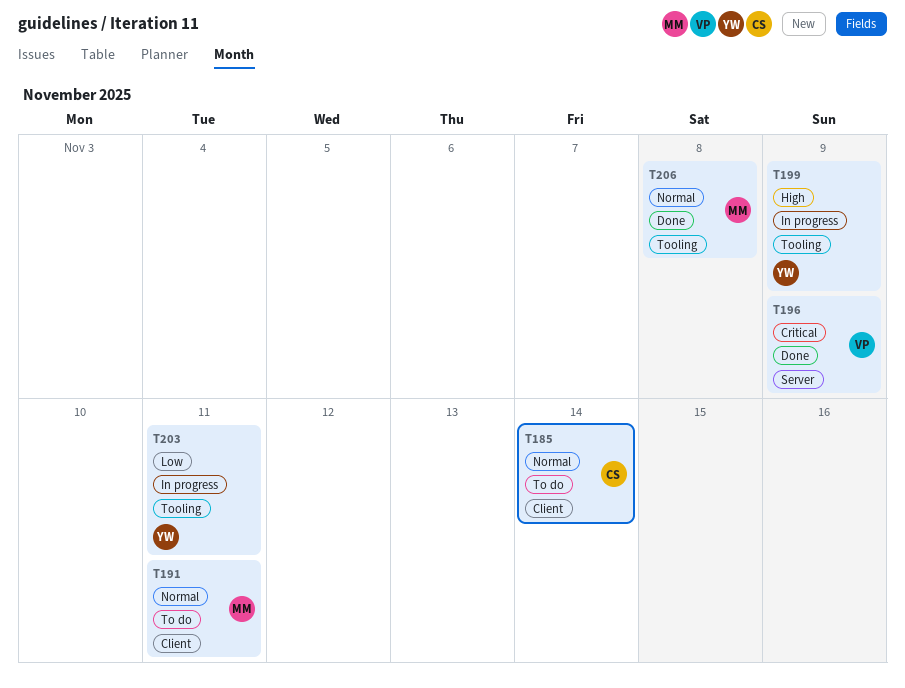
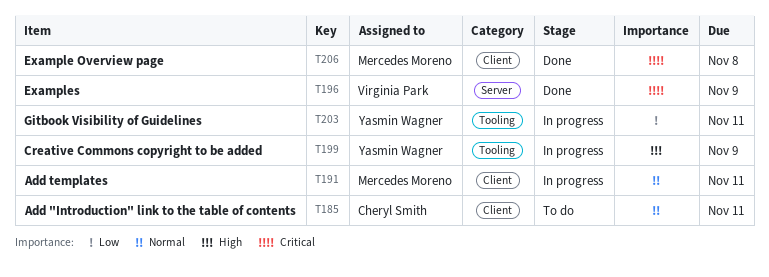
T185, due: Nov 14 -> Nov 11
T191, status: To do -> In progress
T206, priority: Normal -> Critical
T206, label: Tooling -> Client

